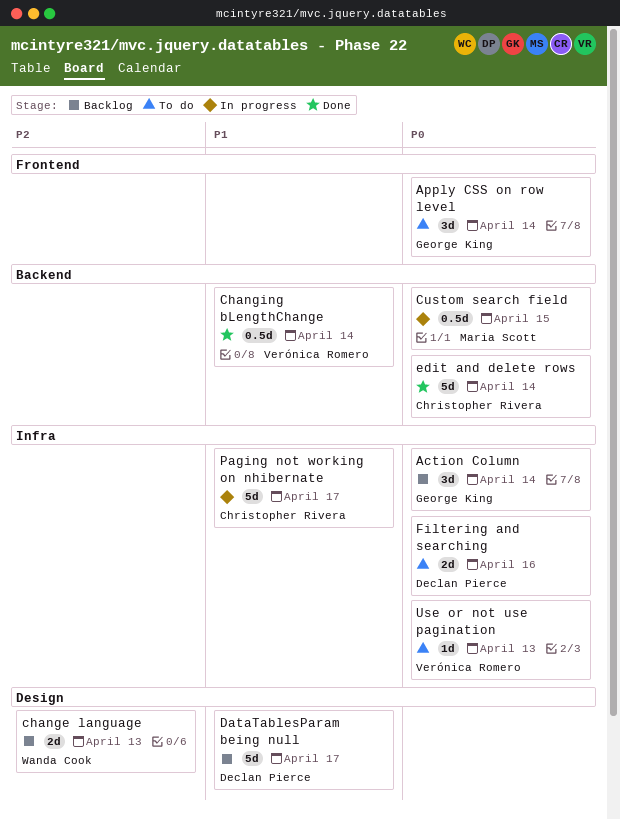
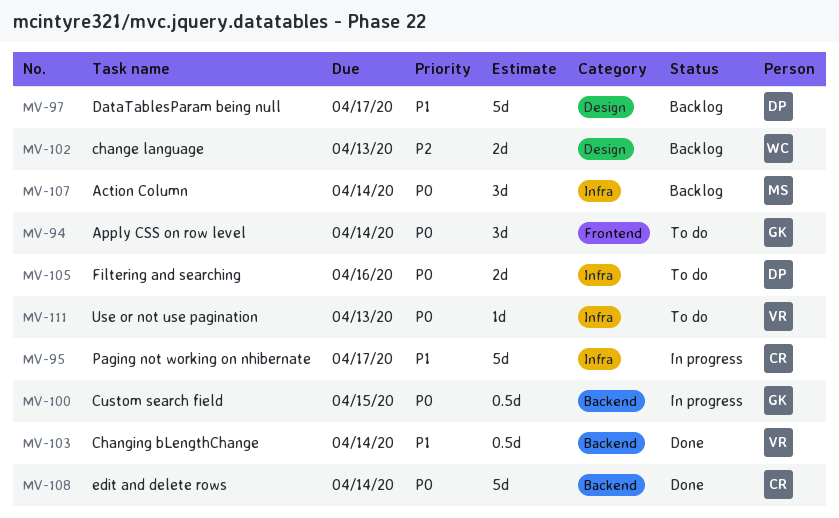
Action Column, owner: George King -> Maria Scott
Custom search field, owner: Maria Scott -> George King

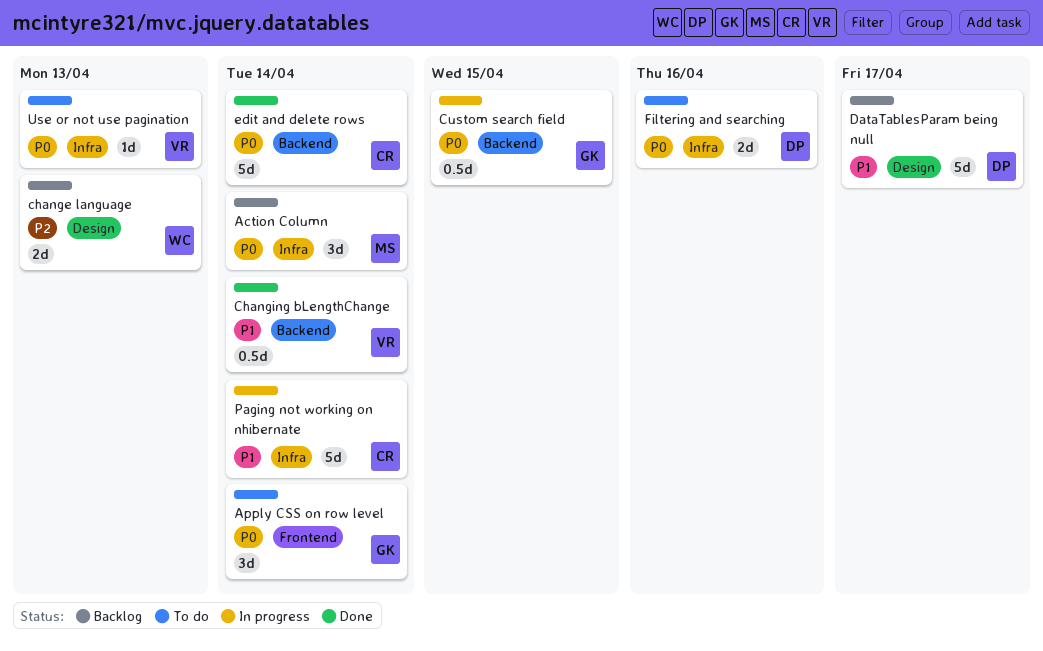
Paging not working on nhibernate, due: Apr 17 -> Apr 14

